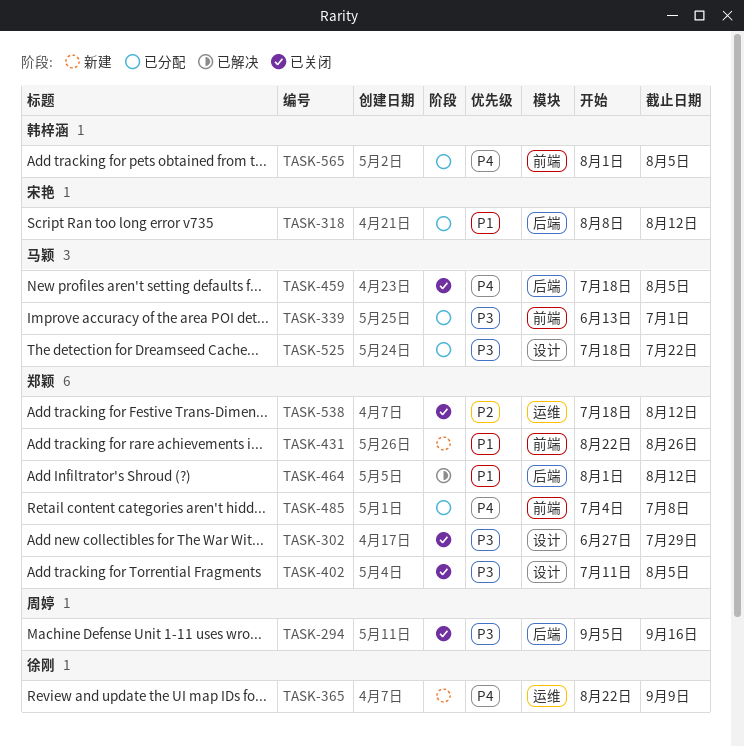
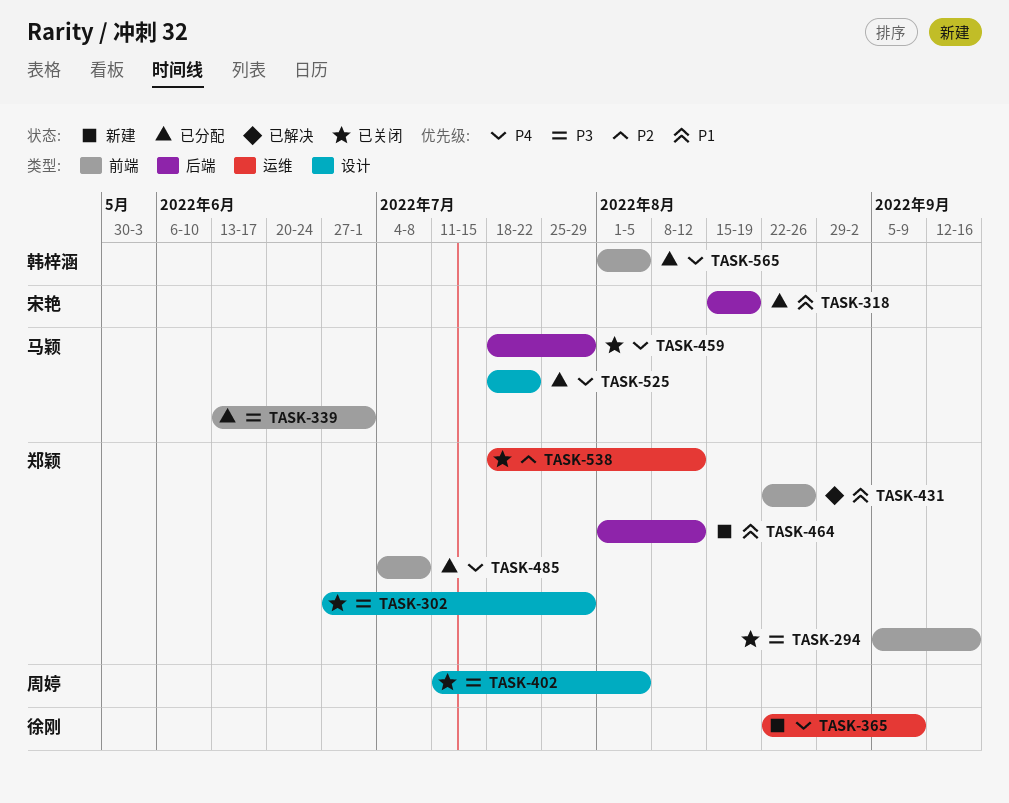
TASK-294, owner: 周婷 -> 郑颖
TASK-294, label: 后端 -> 前端
TASK-318, start: Aug 8 -> Aug 15
TASK-318, due: Aug 12 -> Aug 19
TASK-402, owner: 郑颖 -> 周婷
TASK-431, status: 新建 -> 已解决
TASK-459, due: Aug 5 -> Jul 29
TASK-464, status: 已解决 -> 新建
TASK-525, priority: P3 -> P4

